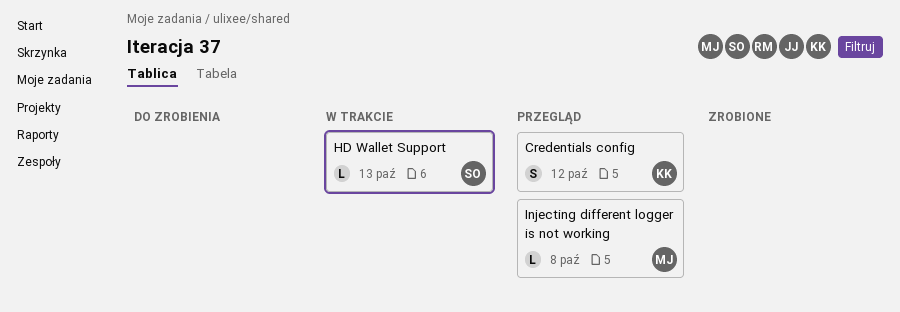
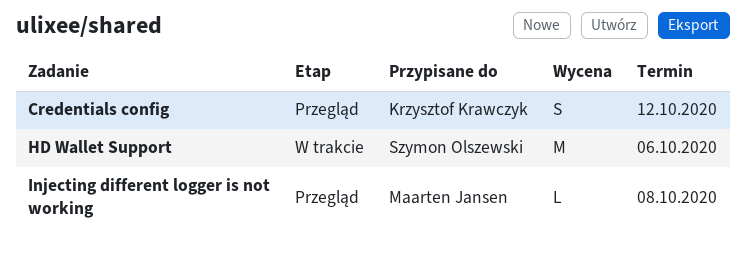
HD Wallet Support, estimate: L -> M
HD Wallet Support, due: Oct 13 -> Oct 6

